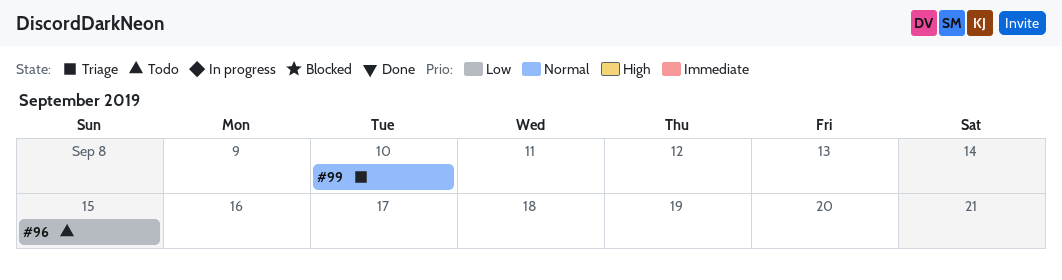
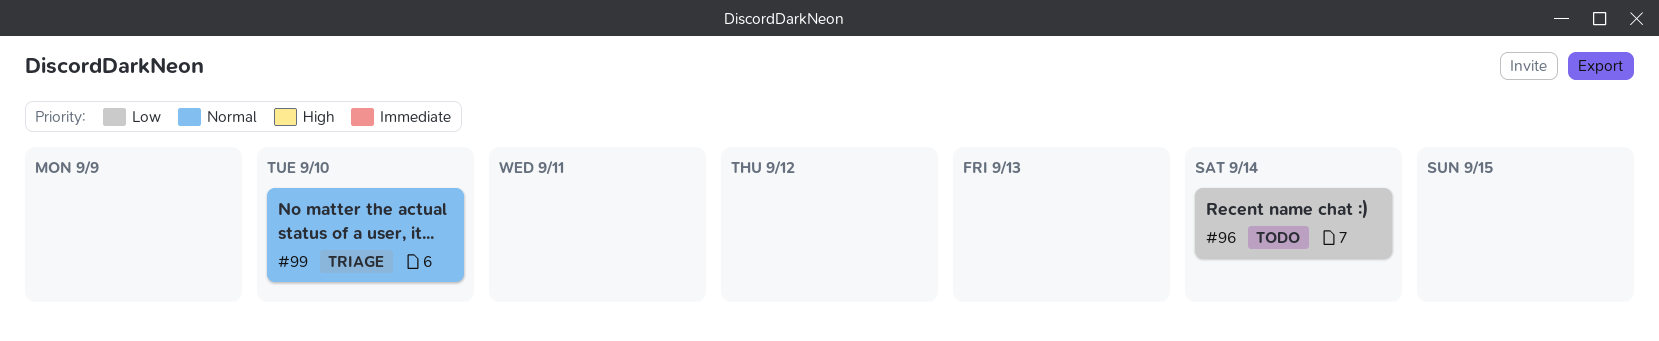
#96, due: Sep 15 -> Sep 14

